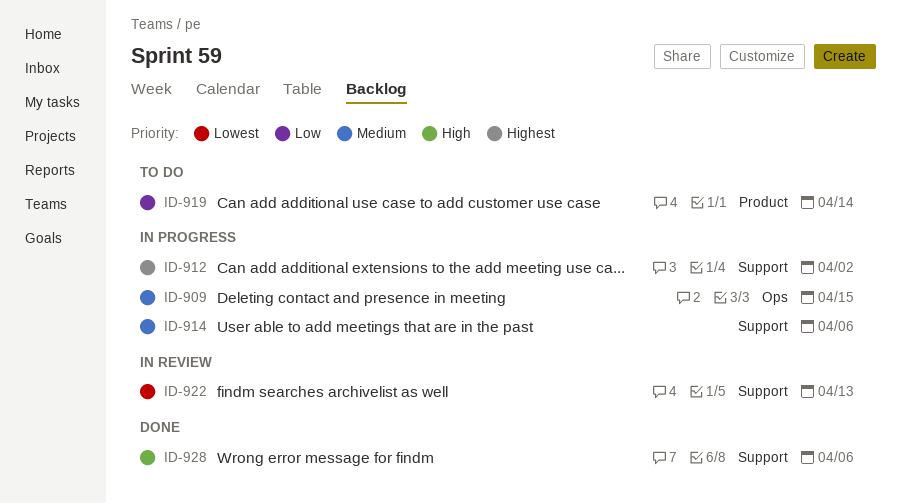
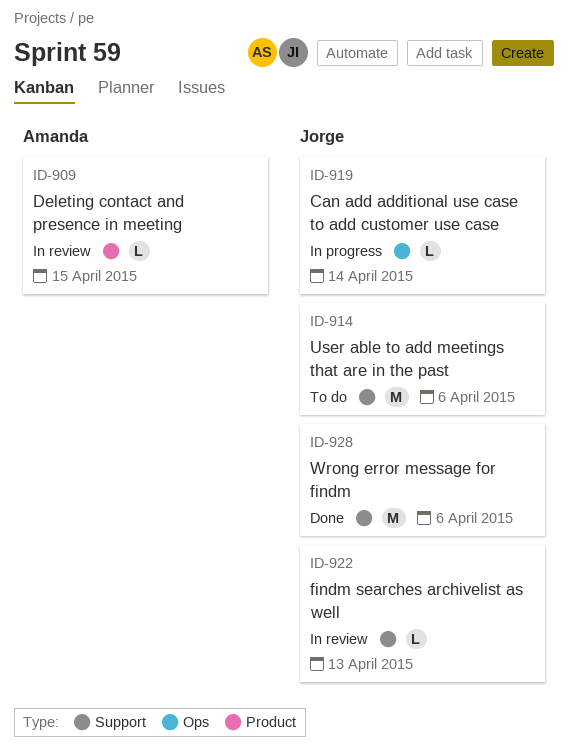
ID-909, status: In progress -> In review
ID-909, label: Ops -> Product
ID-912: present -> none
ID-914, status: In progress -> To do
ID-919, status: To do -> In progress
ID-919, label: Product -> Ops

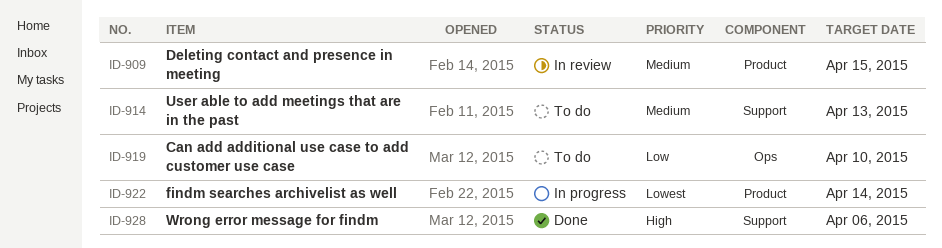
ID-914, due: Apr 6 -> Apr 13
ID-919, status: In progress -> To do
ID-919, due: Apr 14 -> Apr 10
ID-922, status: In review -> In progress
ID-922, label: Support -> Product
ID-922, due: Apr 13 -> Apr 14

